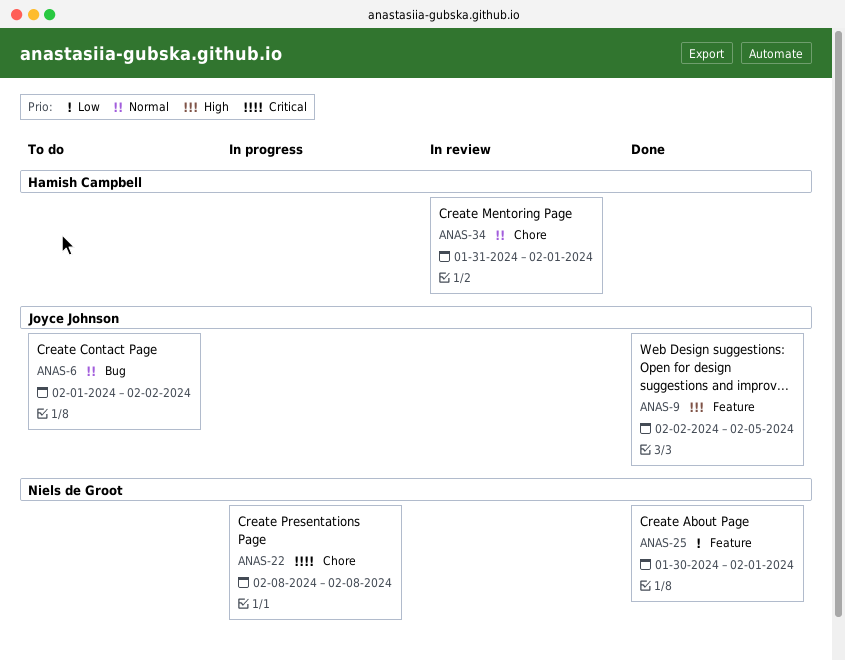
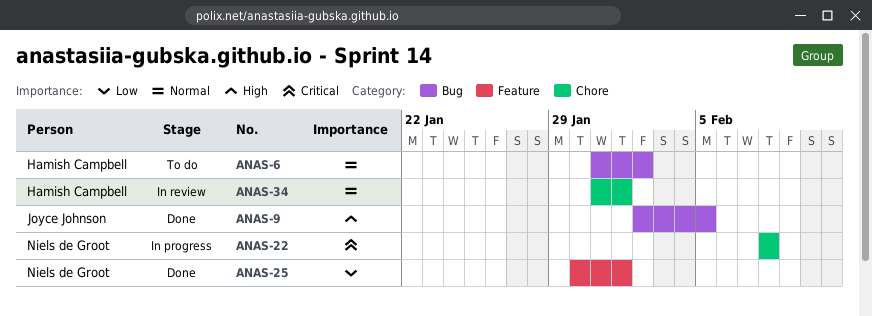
ANAS-6, owner: Joyce Johnson -> Hamish Campbell
ANAS-6, start: Feb 1 -> Jan 31
ANAS-9, label: Feature -> Bug

